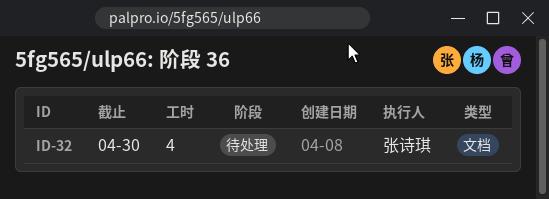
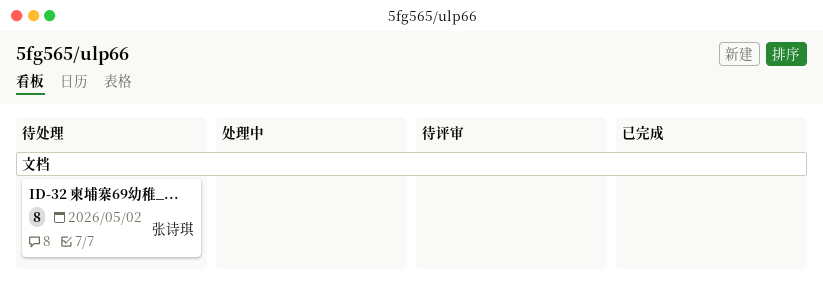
ID-32, estimate: 4 -> 8
ID-32, due: Apr 30 -> May 2

